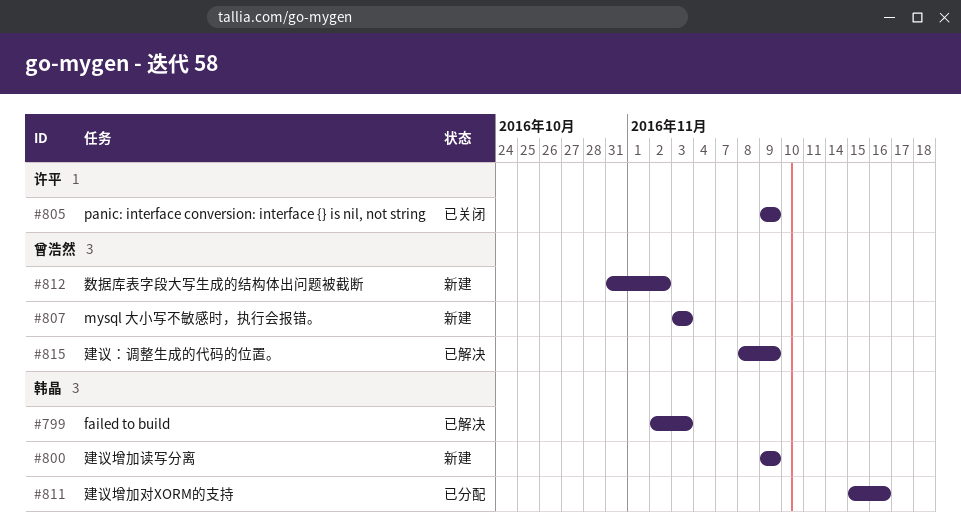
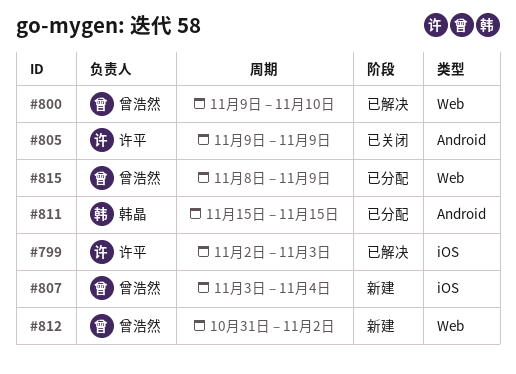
#799, owner: 韩晶 -> 许平
#800, status: 新建 -> 已解决
#800, owner: 韩晶 -> 曾浩然
#800, due: Nov 9 -> Nov 10
#807, due: Nov 3 -> Nov 4
#811, due: Nov 16 -> Nov 15
#815, status: 已解决 -> 已分配

